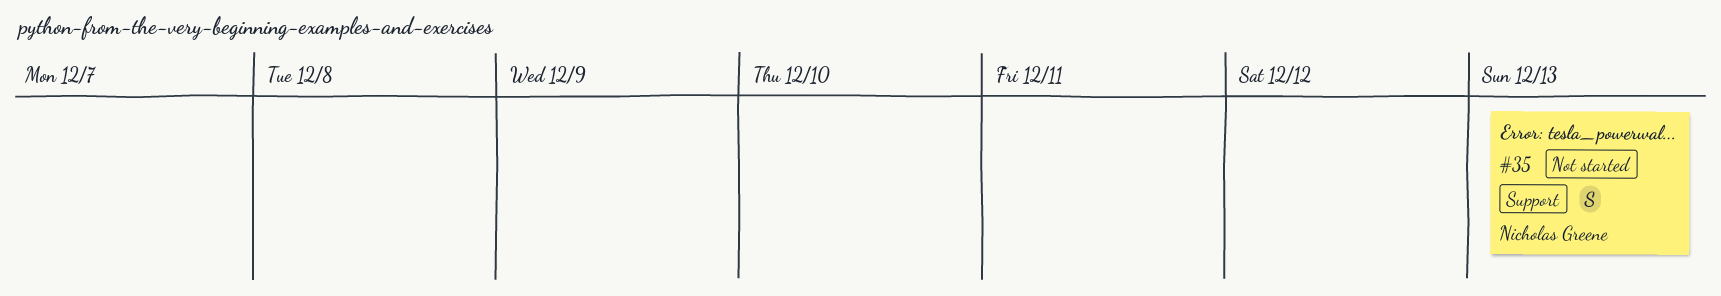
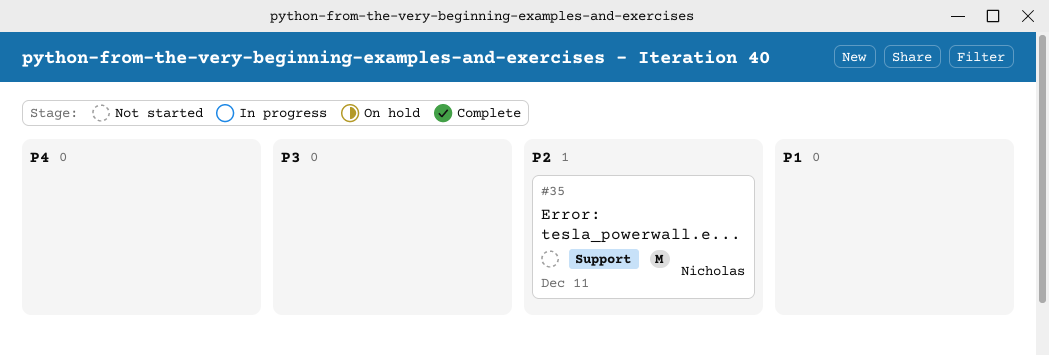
#35, estimate: S -> M
#35, due: Dec 13 -> Dec 11

